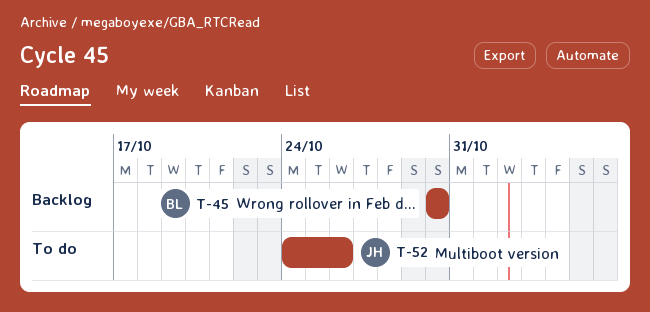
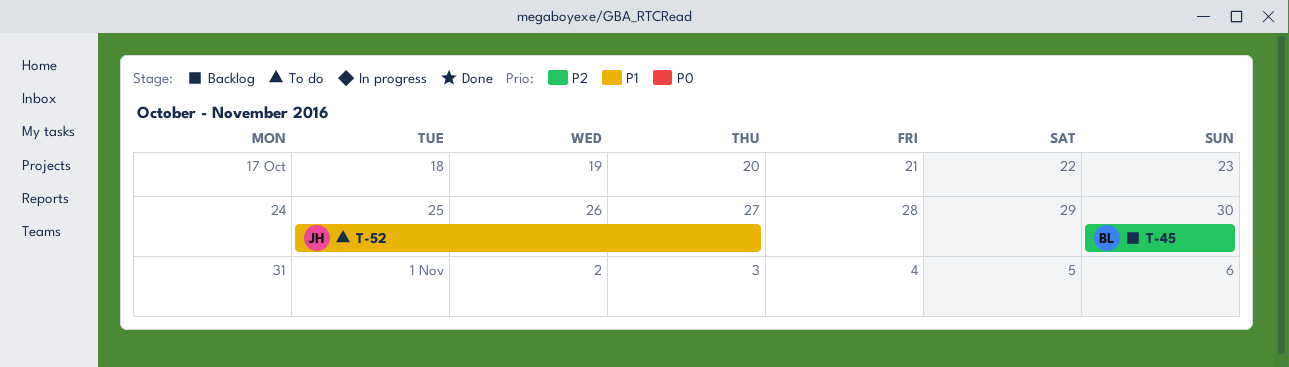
T-52, start: Oct 24 -> Oct 25
T-52, due: Oct 26 -> Oct 27

